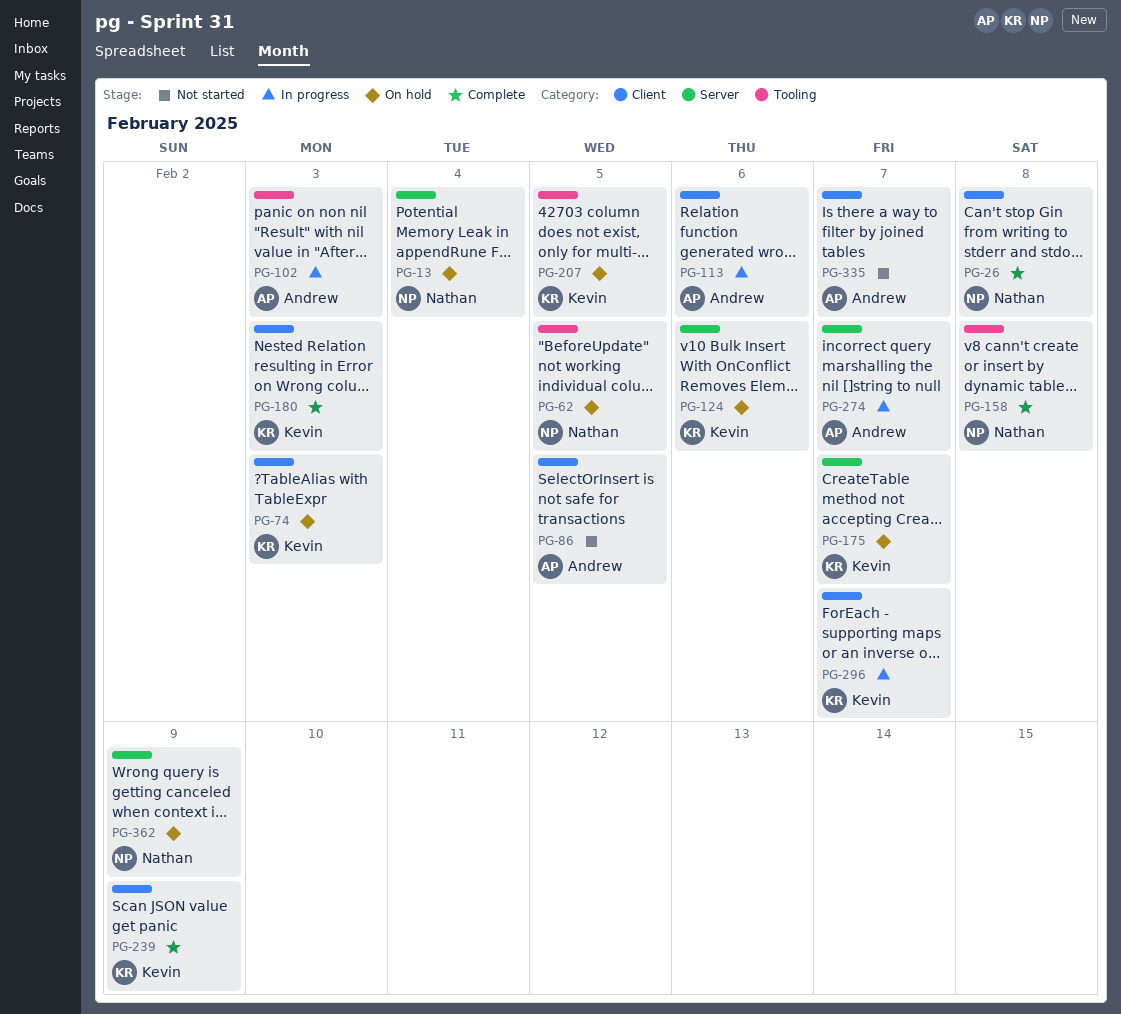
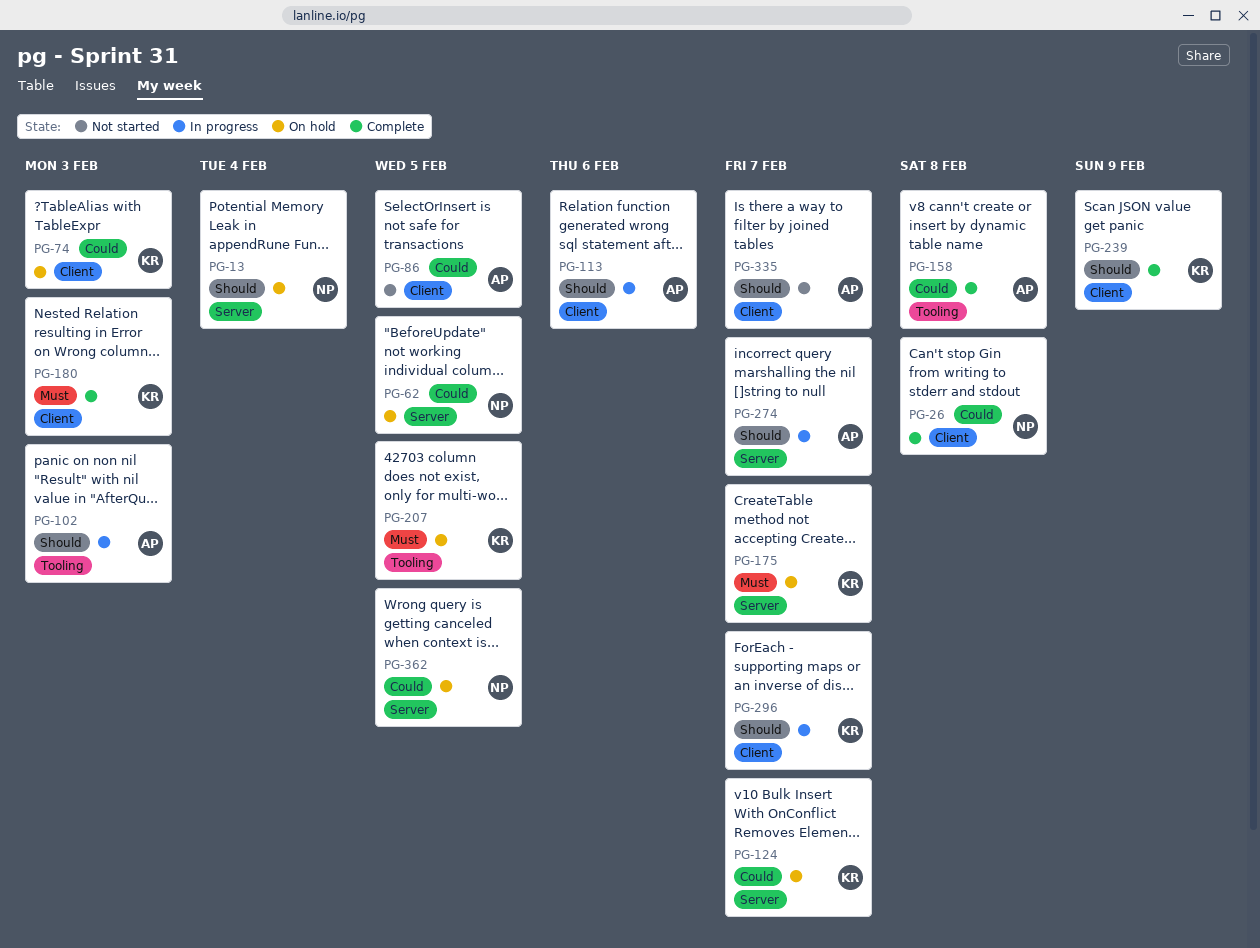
PG-62, label: Tooling -> Server
PG-124, due: Feb 6 -> Feb 7
PG-158, owner: Nathan -> Andrew
PG-362, due: Feb 9 -> Feb 5

